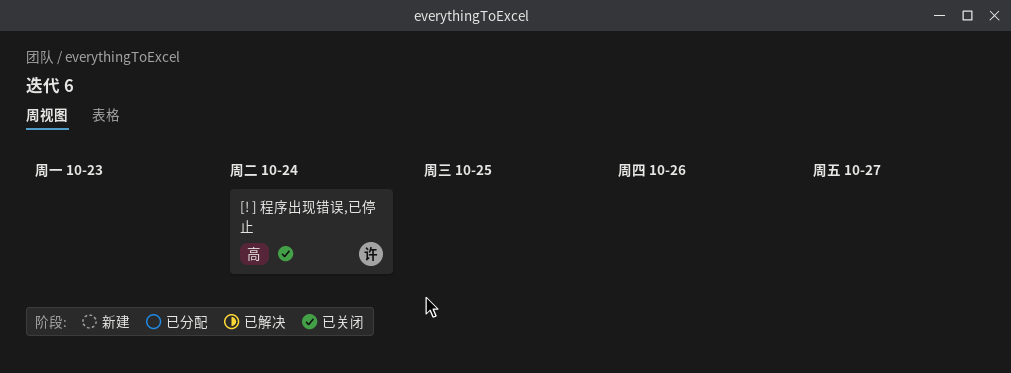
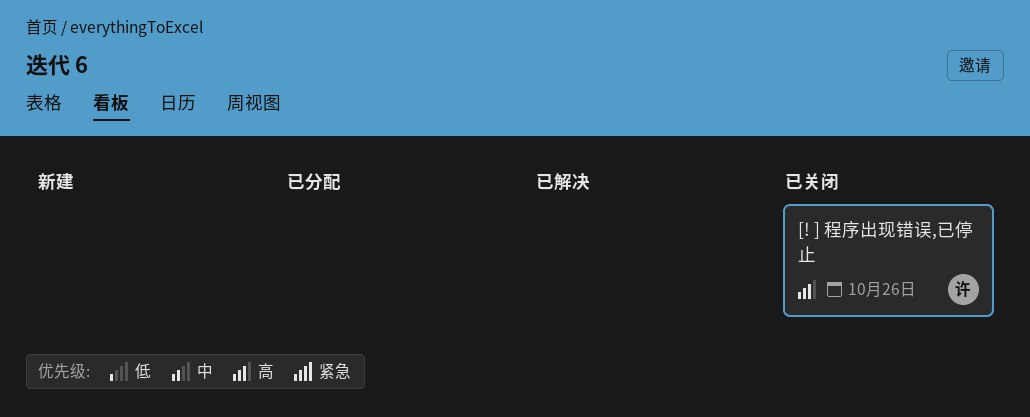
[! ] 程序出现错误,已停止, due: Oct 24 -> Oct 26

